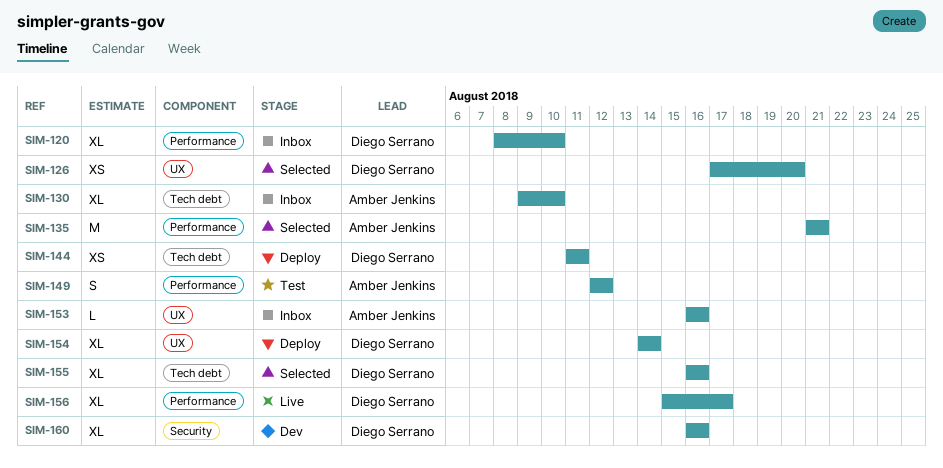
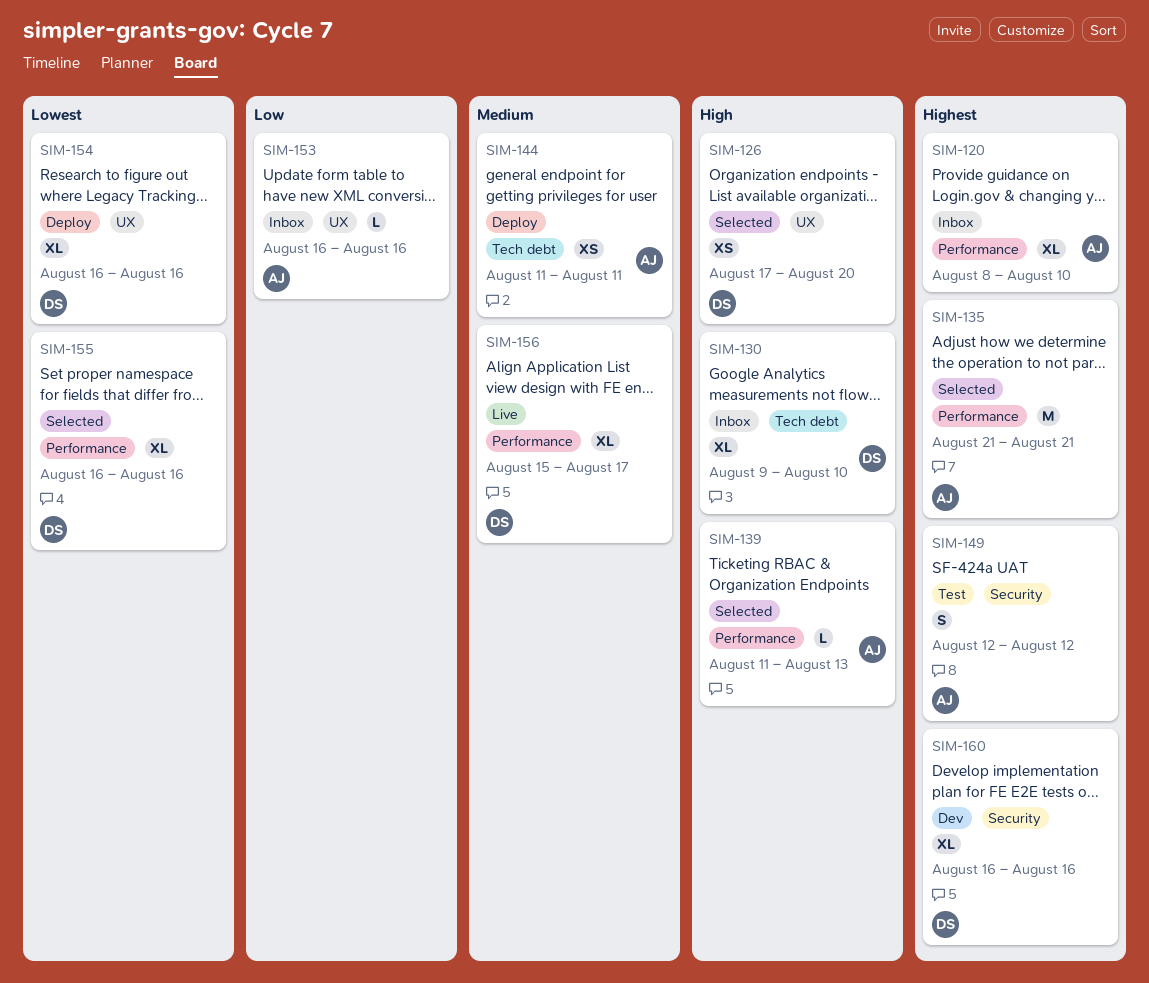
SIM-120, owner: Diego Serrano -> Amber Jenkins
SIM-130, owner: Amber Jenkins -> Diego Serrano
SIM-139: none -> present
SIM-144, owner: Diego Serrano -> Amber Jenkins
SIM-149, label: Performance -> Security
SIM-154, start: Aug 14 -> Aug 16
SIM-154, due: Aug 14 -> Aug 16
SIM-155, label: Tech debt -> Performance

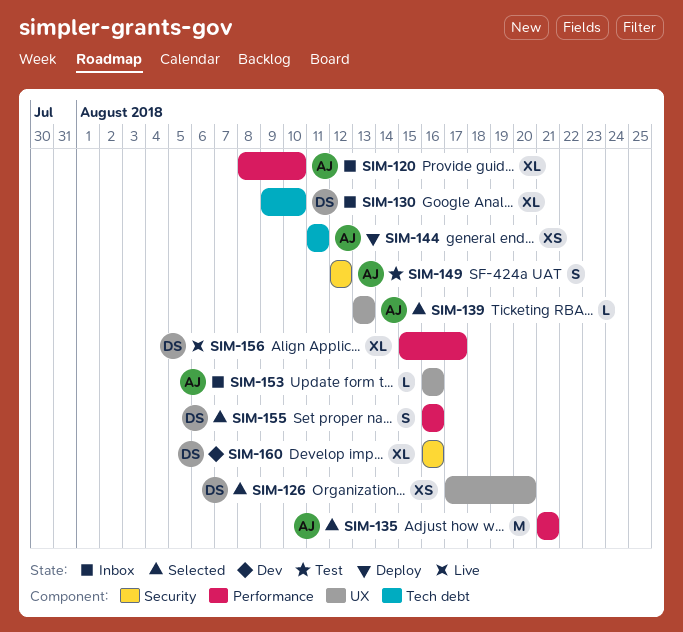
SIM-139, label: Performance -> UX
SIM-139, start: Aug 11 -> Aug 13
SIM-154: present -> none
SIM-155, estimate: XL -> S

